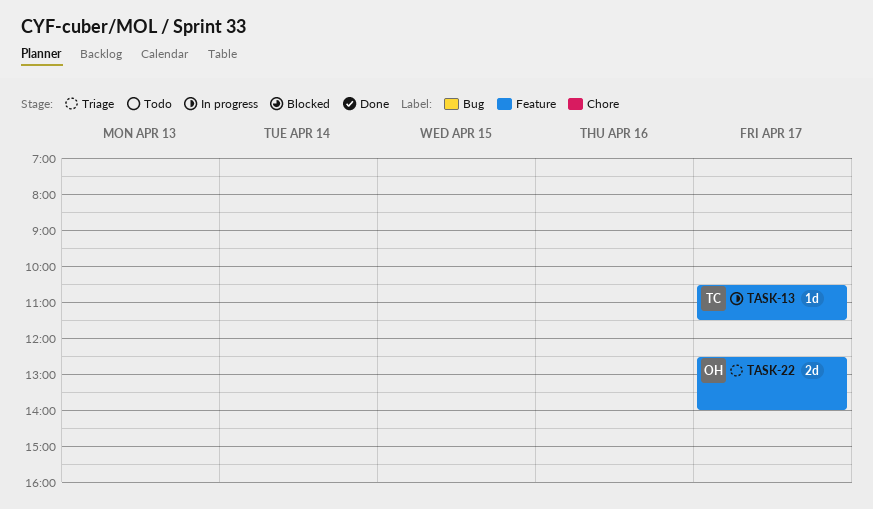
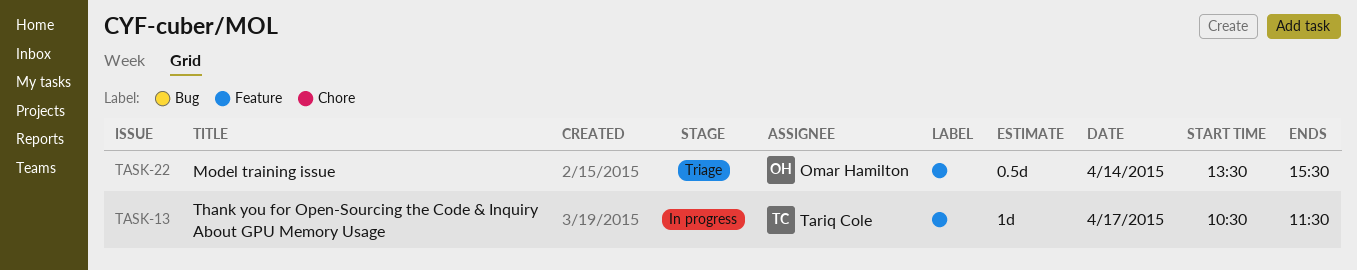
TASK-22, estimate: 2d -> 0.5d
TASK-22, day: Apr 17 -> Apr 14
TASK-22, begins: 12:30 -> 13:30
TASK-22, ends: 14:00 -> 15:30

